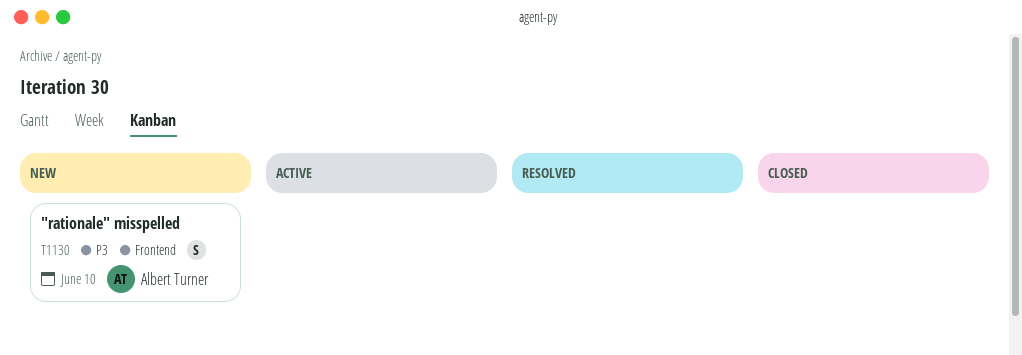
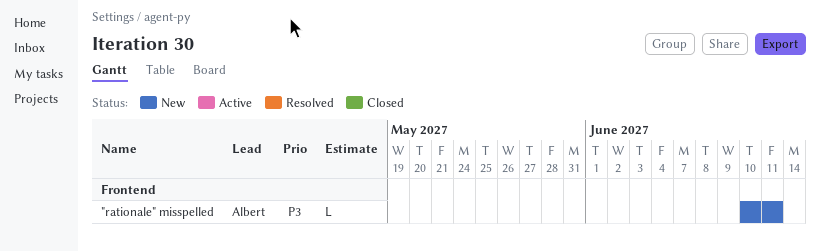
"rationale" misspelled, estimate: S -> L
"rationale" misspelled, due: Jun 10 -> Jun 11

